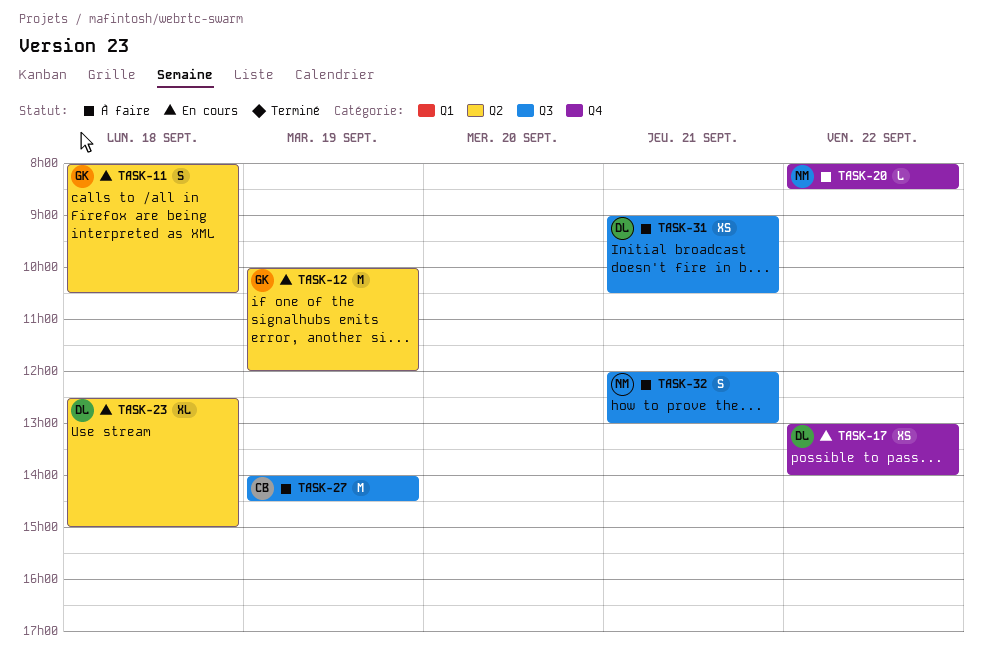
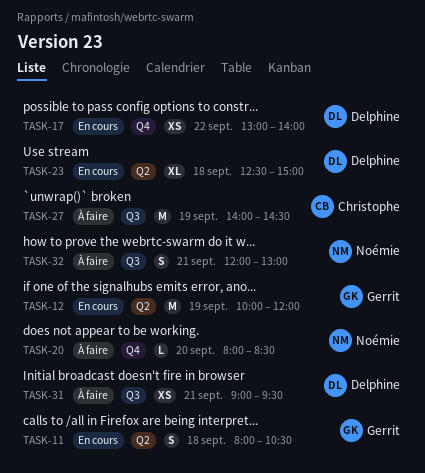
TASK-20, day: Sep 22 -> Sep 20
TASK-31, ends: 10:30 -> 09:30

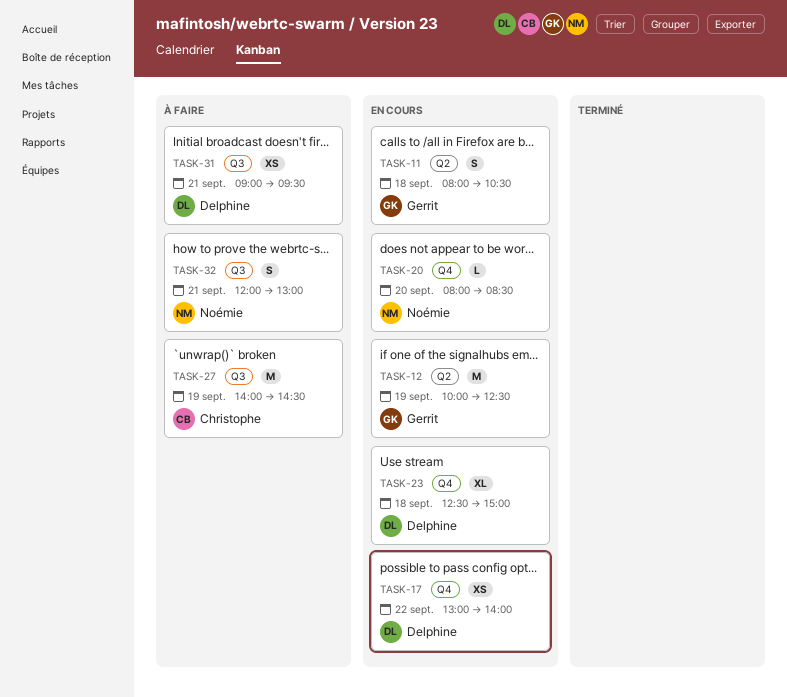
TASK-12, ends: 12:00 -> 12:30
TASK-20, status: À faire -> En cours
TASK-23, label: Q2 -> Q4

